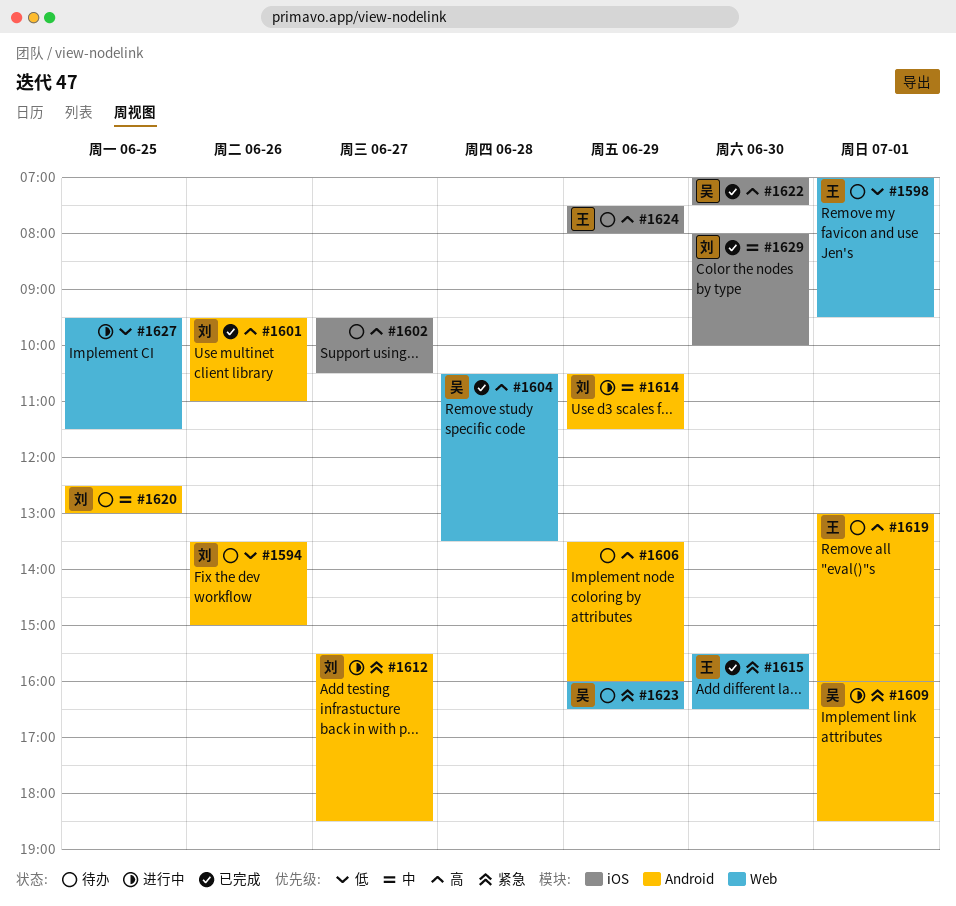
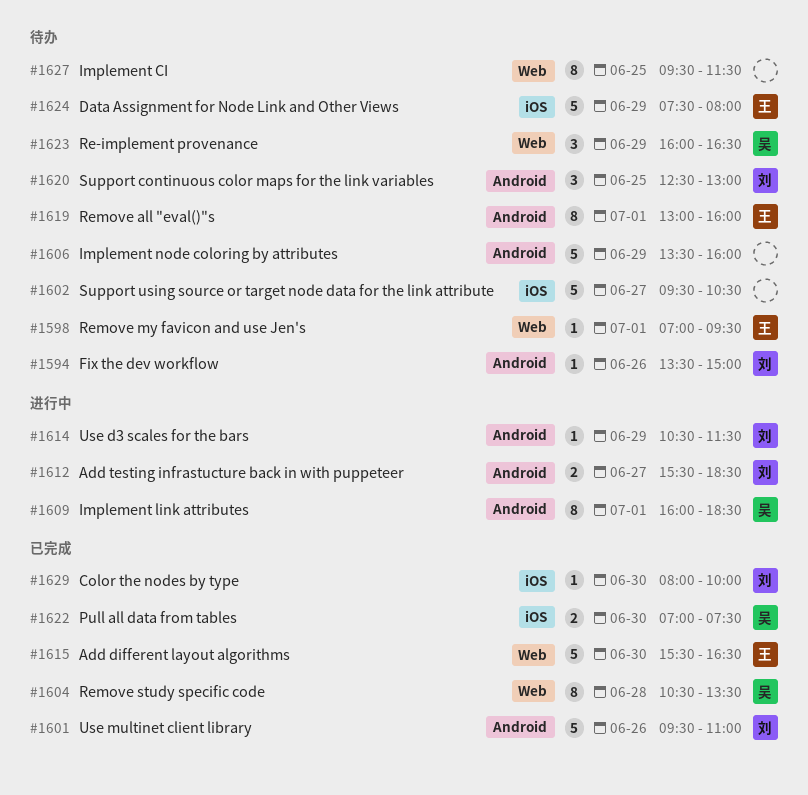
#1627, status: 进行中 -> 待办

